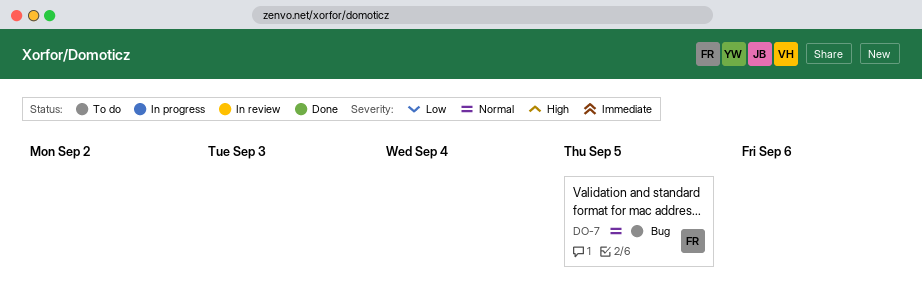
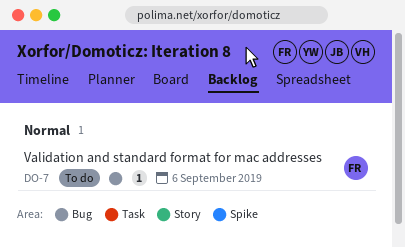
DO-7, due: Sep 5 -> Sep 6

